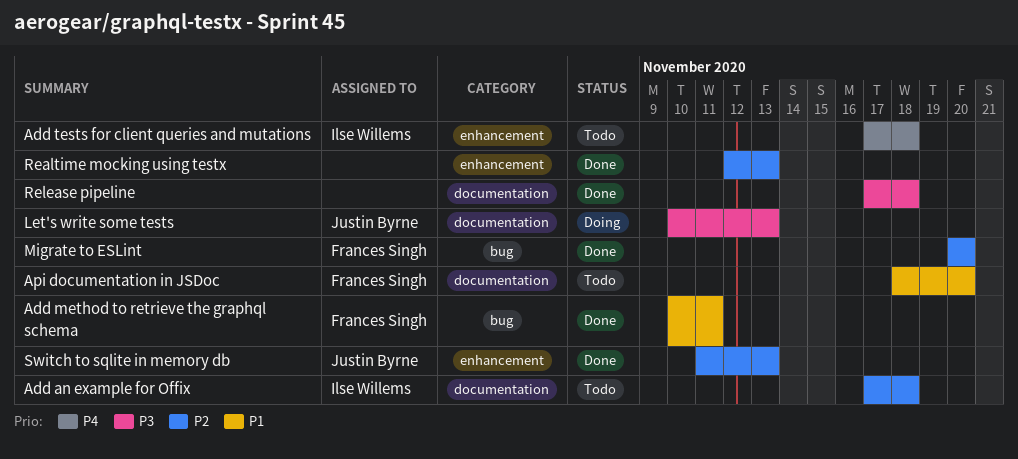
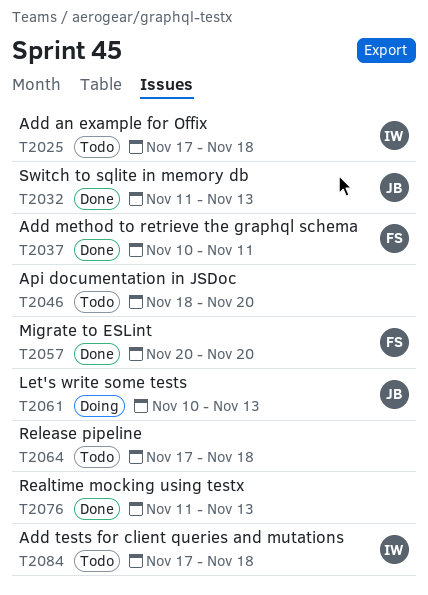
Api documentation in JSDoc, owner: Frances Singh -> none
Realtime mocking using testx, start: Nov 12 -> Nov 11
Release pipeline, status: Done -> Todo

